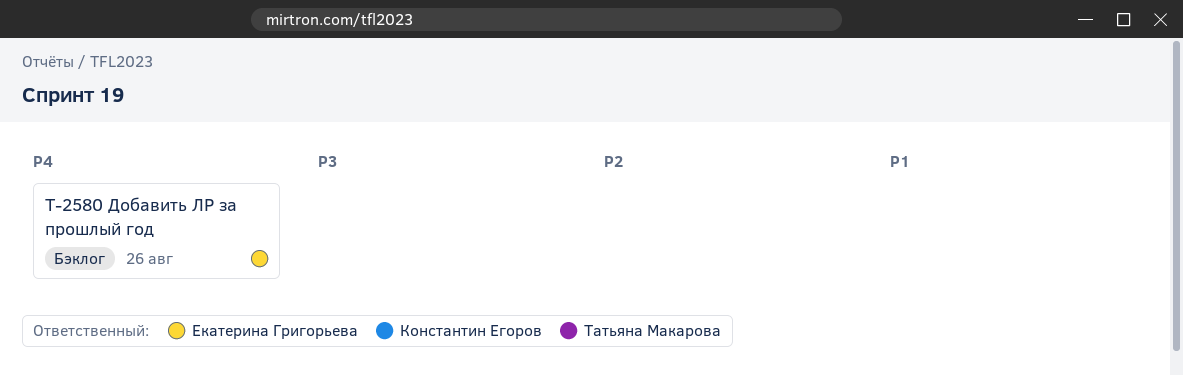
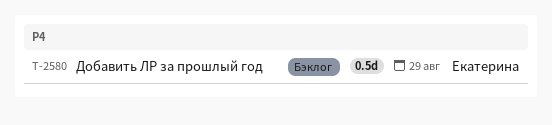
T-2580, due: Aug 26 -> Aug 29

